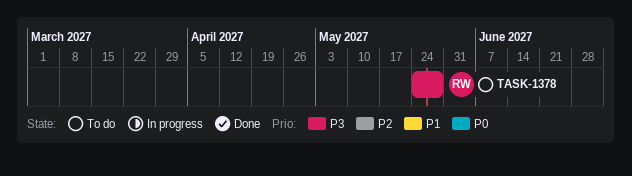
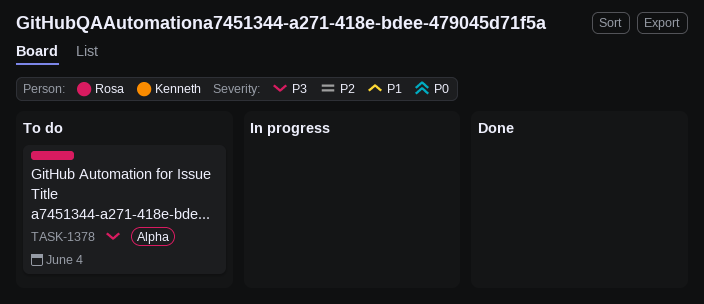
TASK-1378, due: May 28 -> Jun 4

